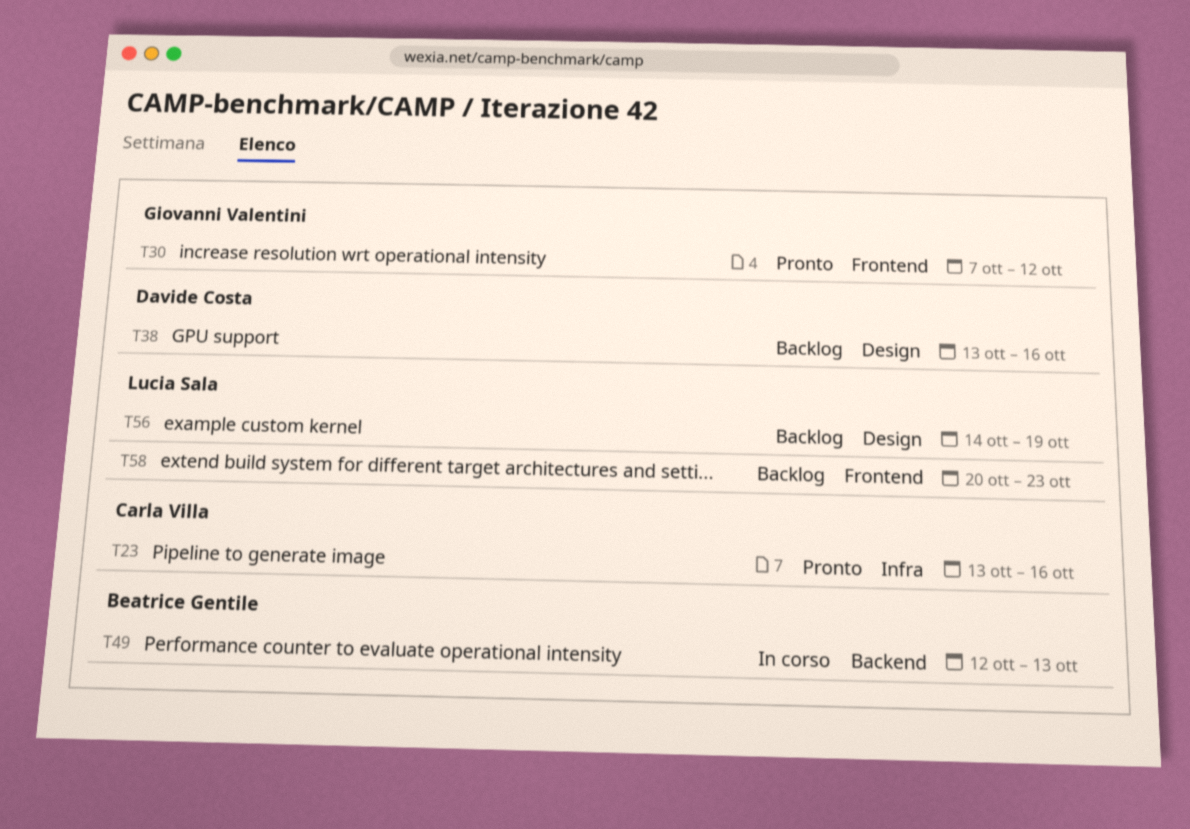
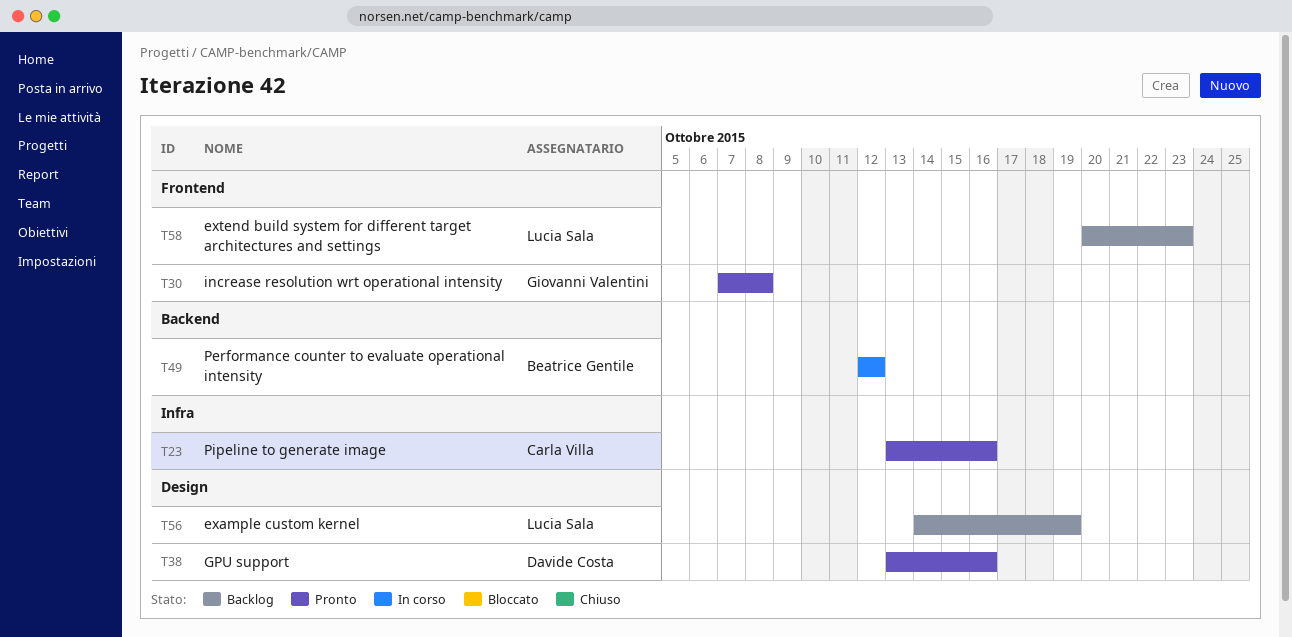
T30, due: Oct 12 -> Oct 8
T38, status: Backlog -> Pronto
T49, due: Oct 13 -> Oct 12

